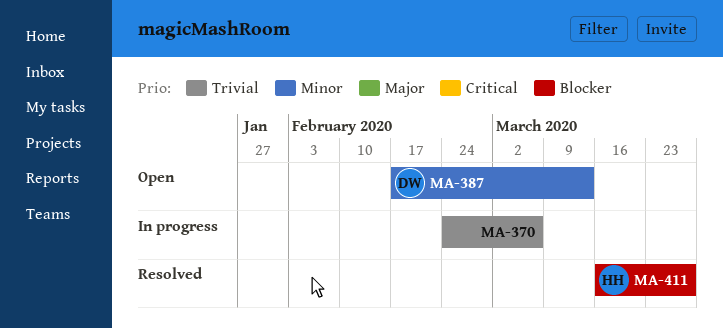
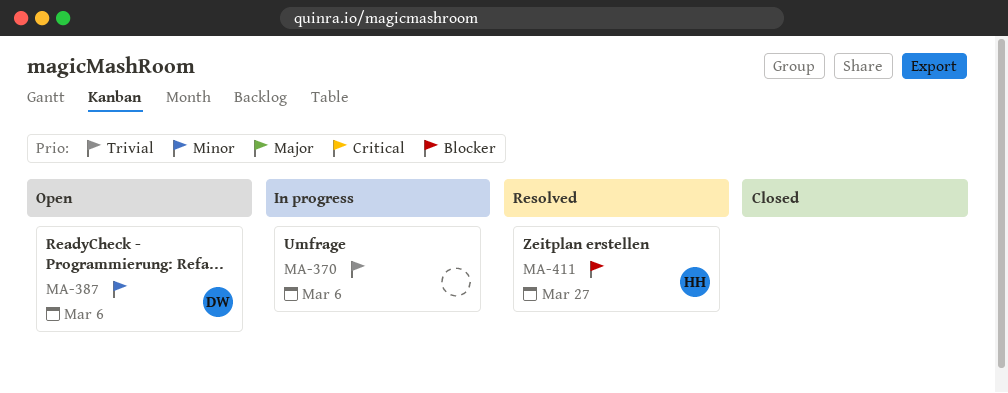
MA-387, due: Mar 13 -> Mar 6

